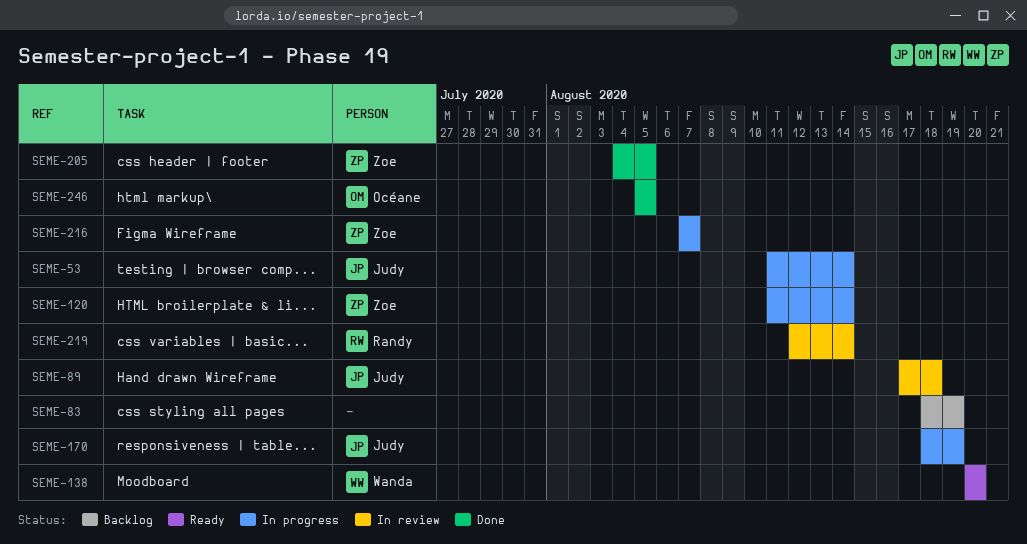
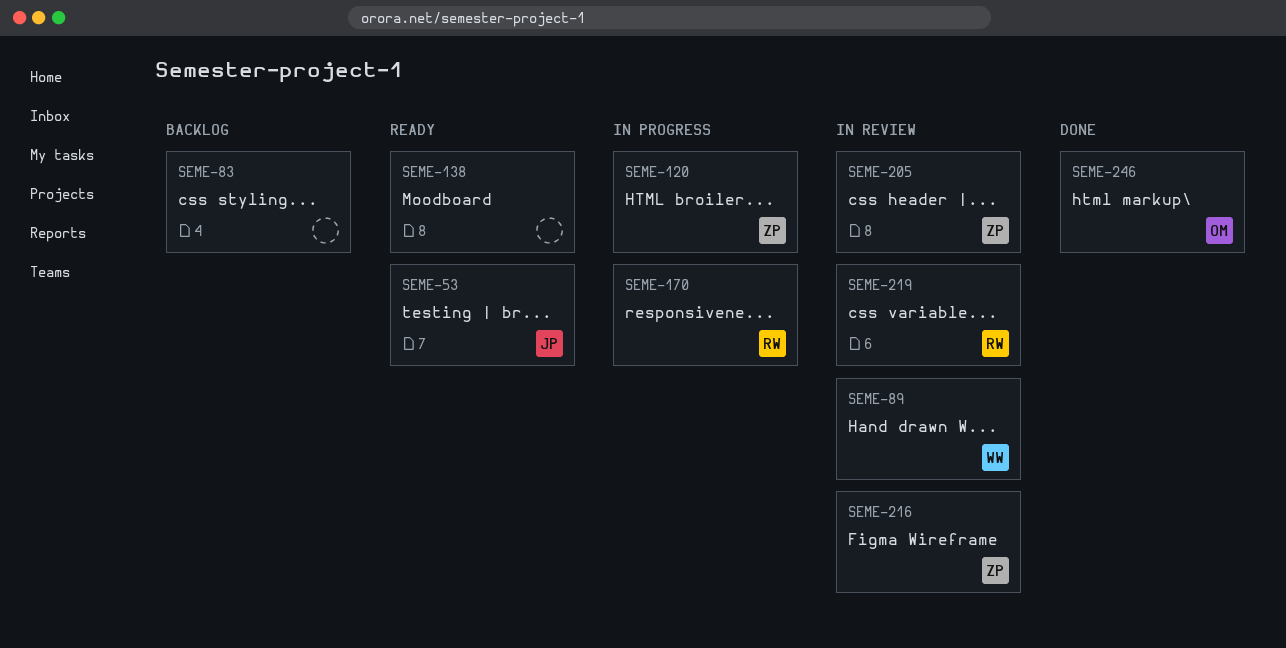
SEME-53, status: In progress -> Ready
SEME-89, owner: Judy -> Wanda
SEME-138, owner: Wanda -> none
SEME-170, owner: Judy -> Randy
SEME-205, status: Done -> In review
SEME-216, status: In progress -> In review

